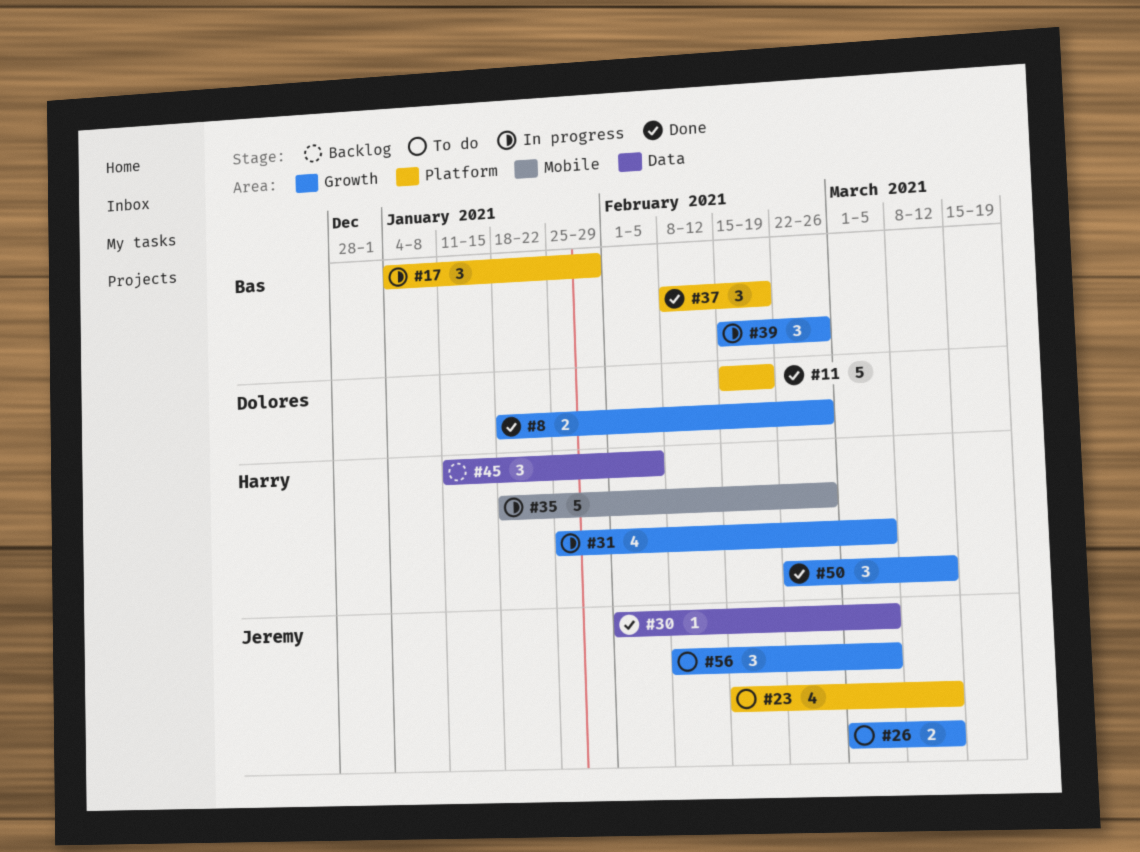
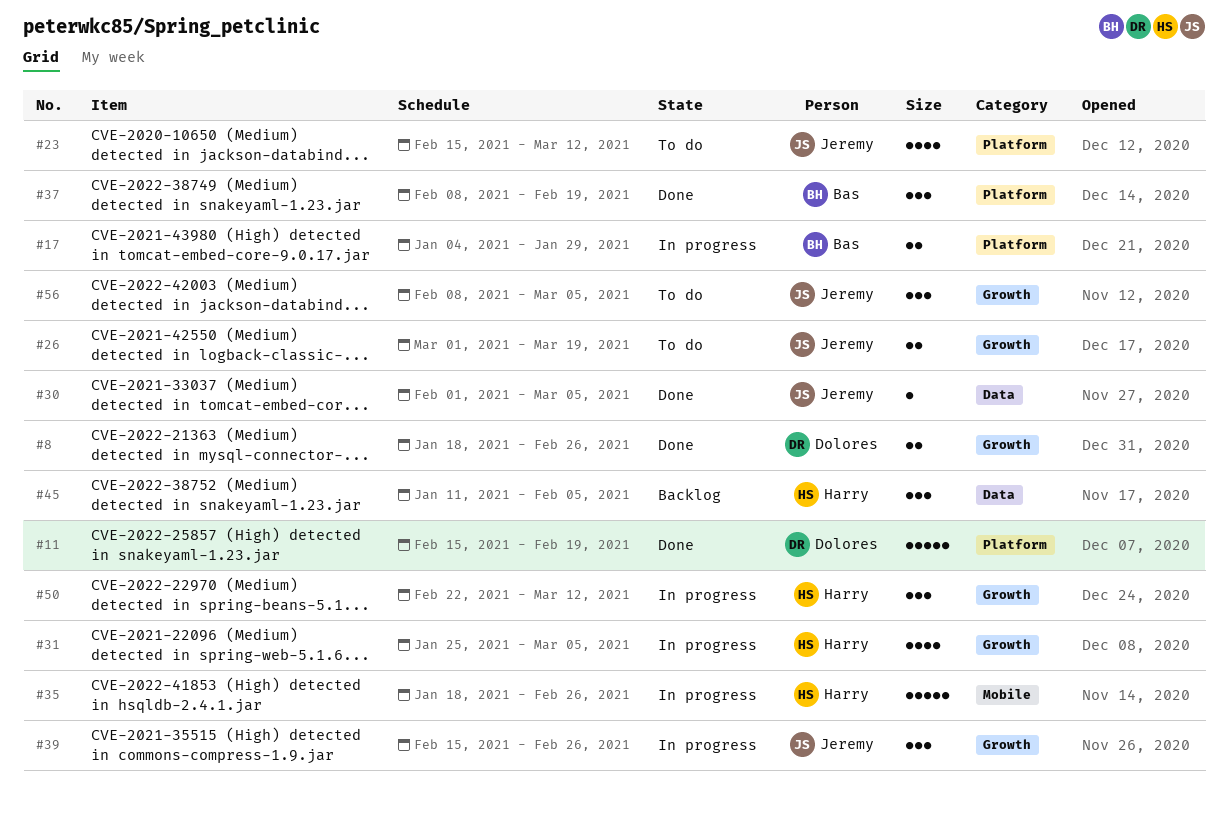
#17, estimate: 3 -> 2
#26, due: Mar 12 -> Mar 19
#39, owner: Bas -> Jeremy
#50, status: Done -> In progress

